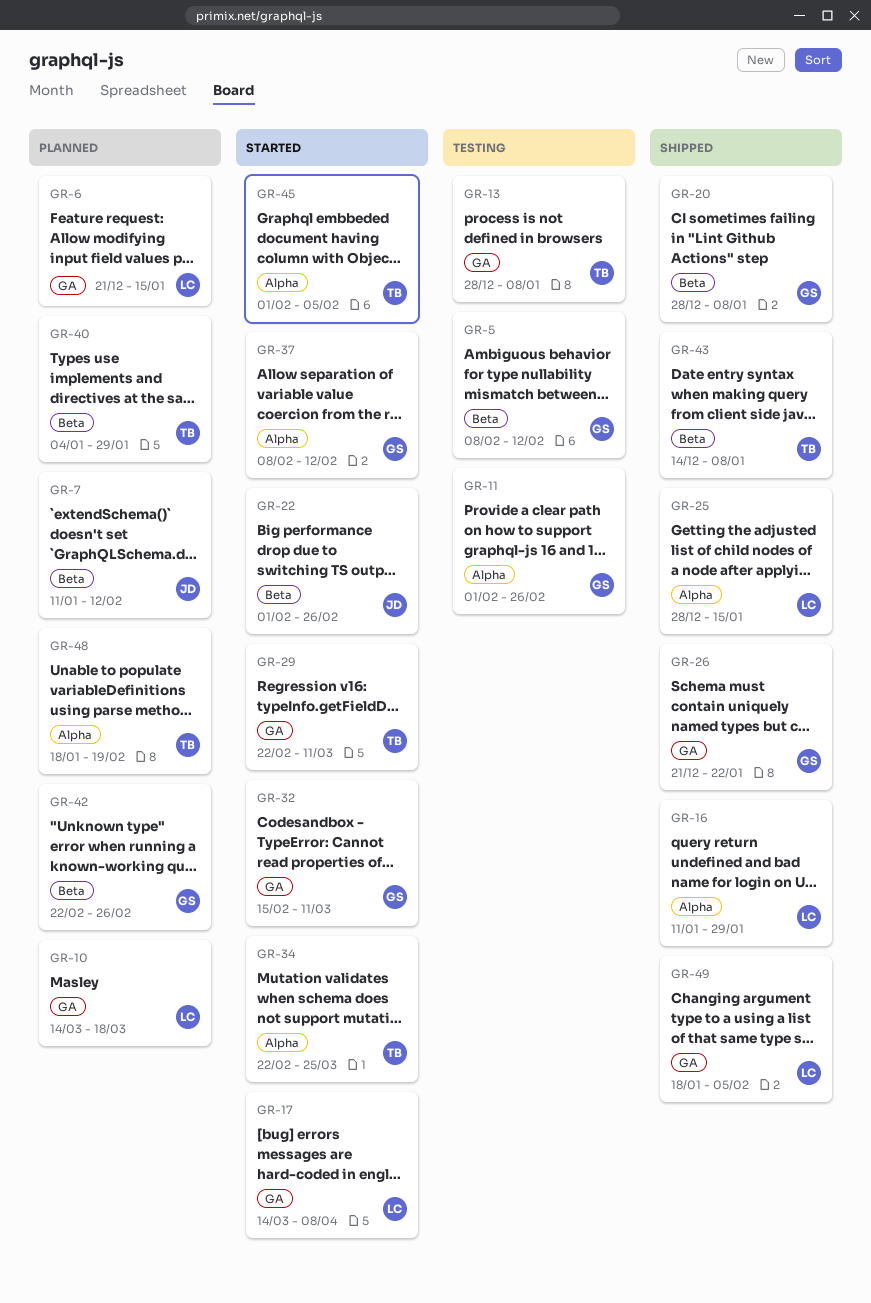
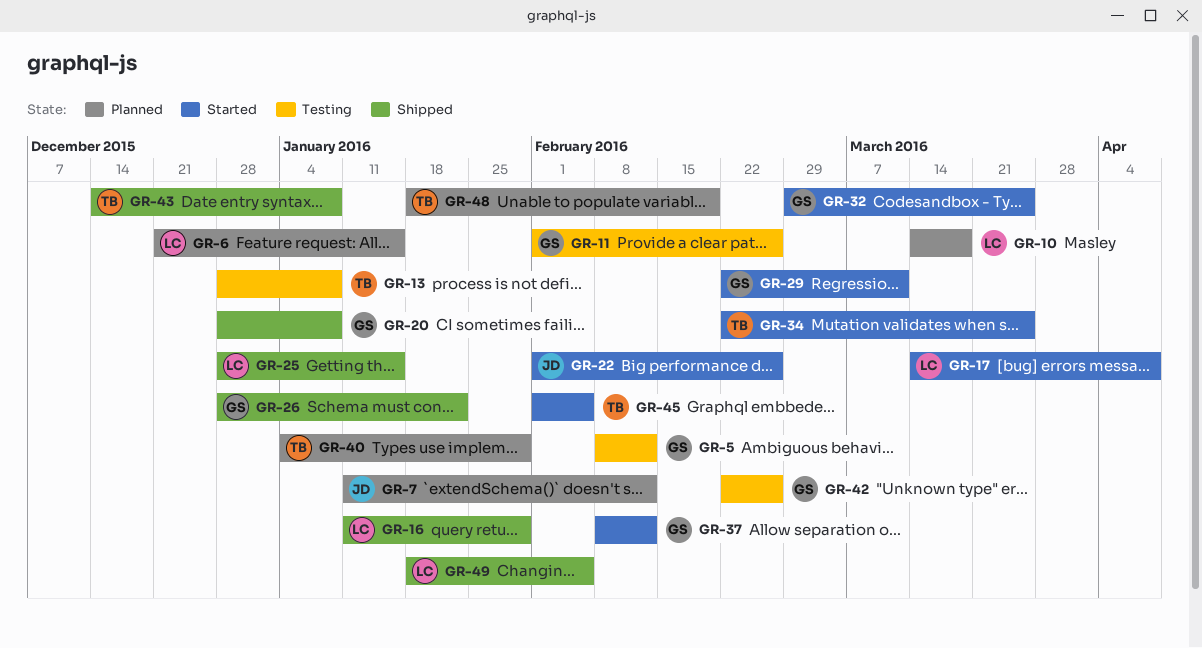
GR-26, start: Dec 21 -> Dec 28
GR-29, owner: TB -> GS
GR-32, start: Feb 15 -> Feb 29
GR-32, due: Mar 11 -> Mar 25
GR-42, status: Planned -> Testing

